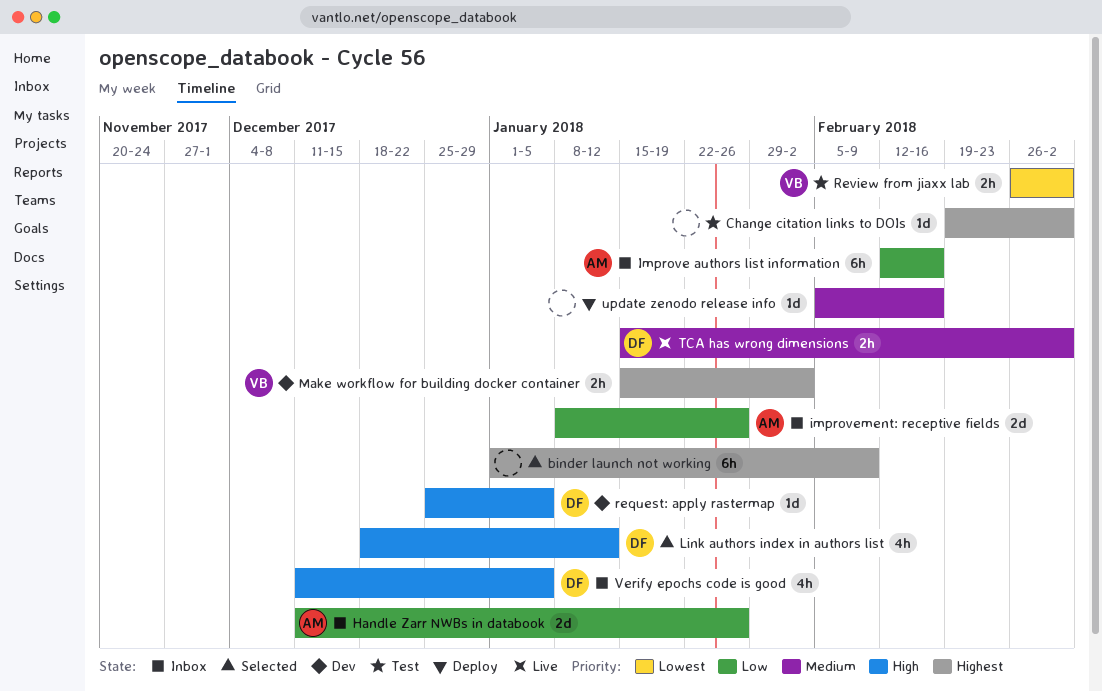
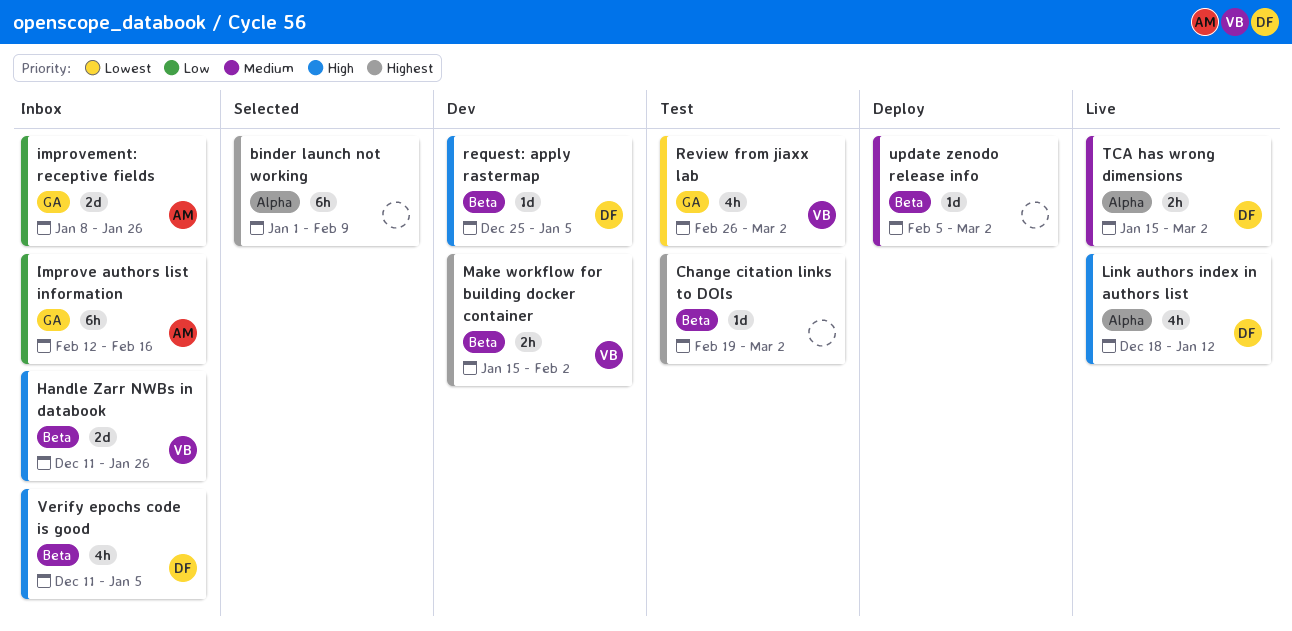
Handle Zarr NWBs in databook, owner: AM -> VB
Handle Zarr NWBs in databook, priority: Low -> High
Link authors index in authors list, status: Selected -> Live
Review from jiaxx lab, estimate: 2h -> 4h
update zenodo release info, due: Feb 16 -> Mar 2

